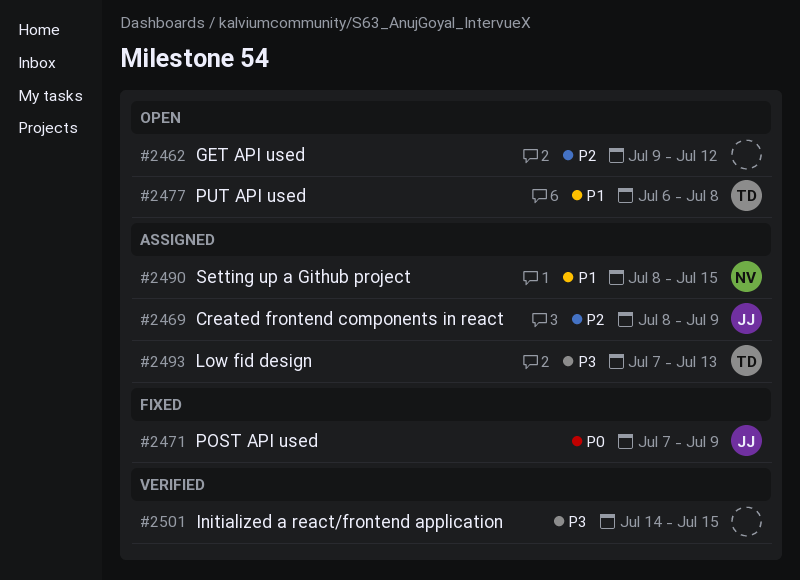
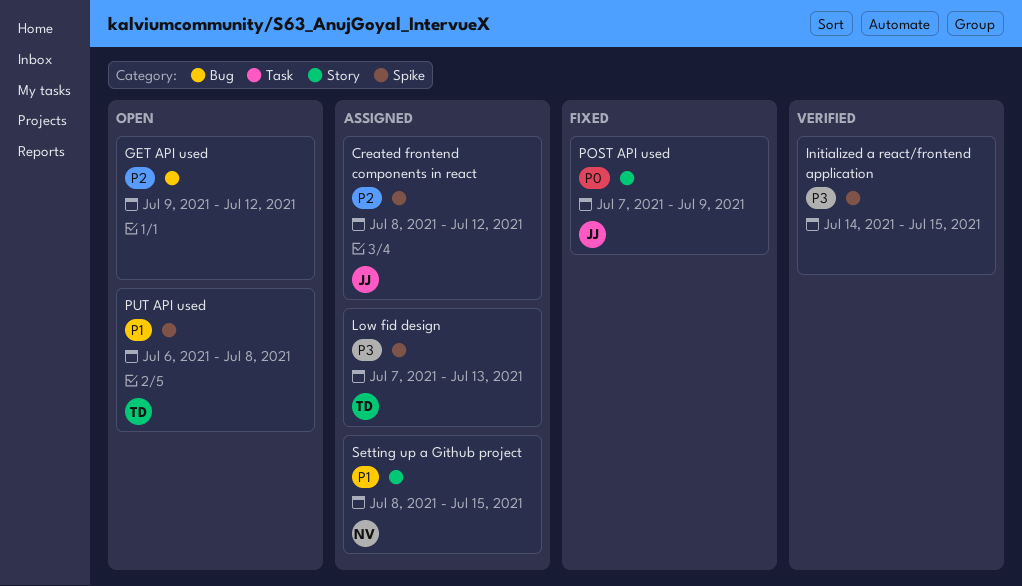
Created frontend components in react, due: Jul 9 -> Jul 12

